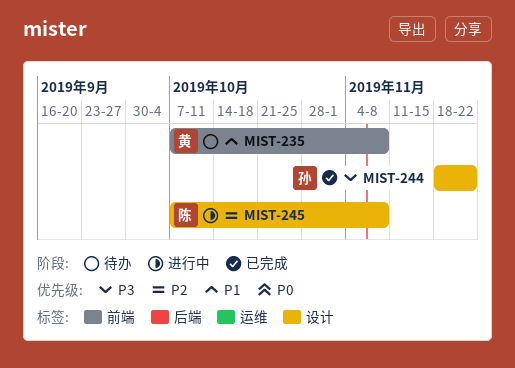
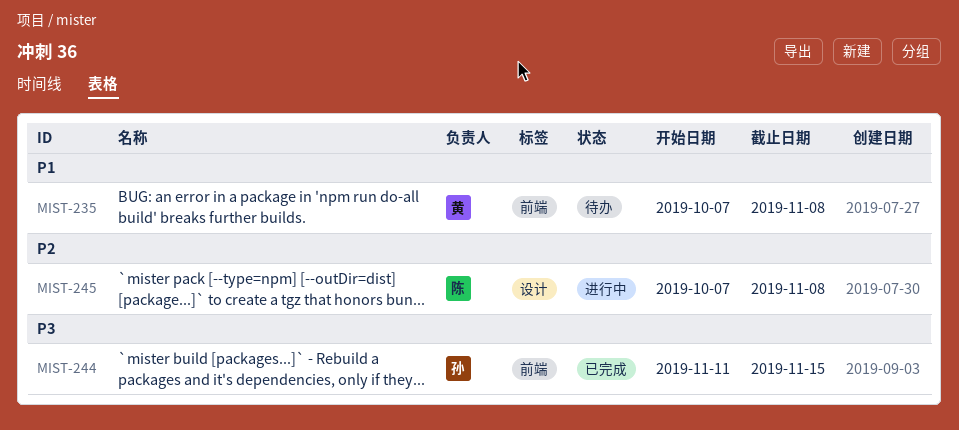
MIST-244, label: 设计 -> 前端
MIST-244, start: Nov 18 -> Nov 11
MIST-244, due: Nov 22 -> Nov 15

